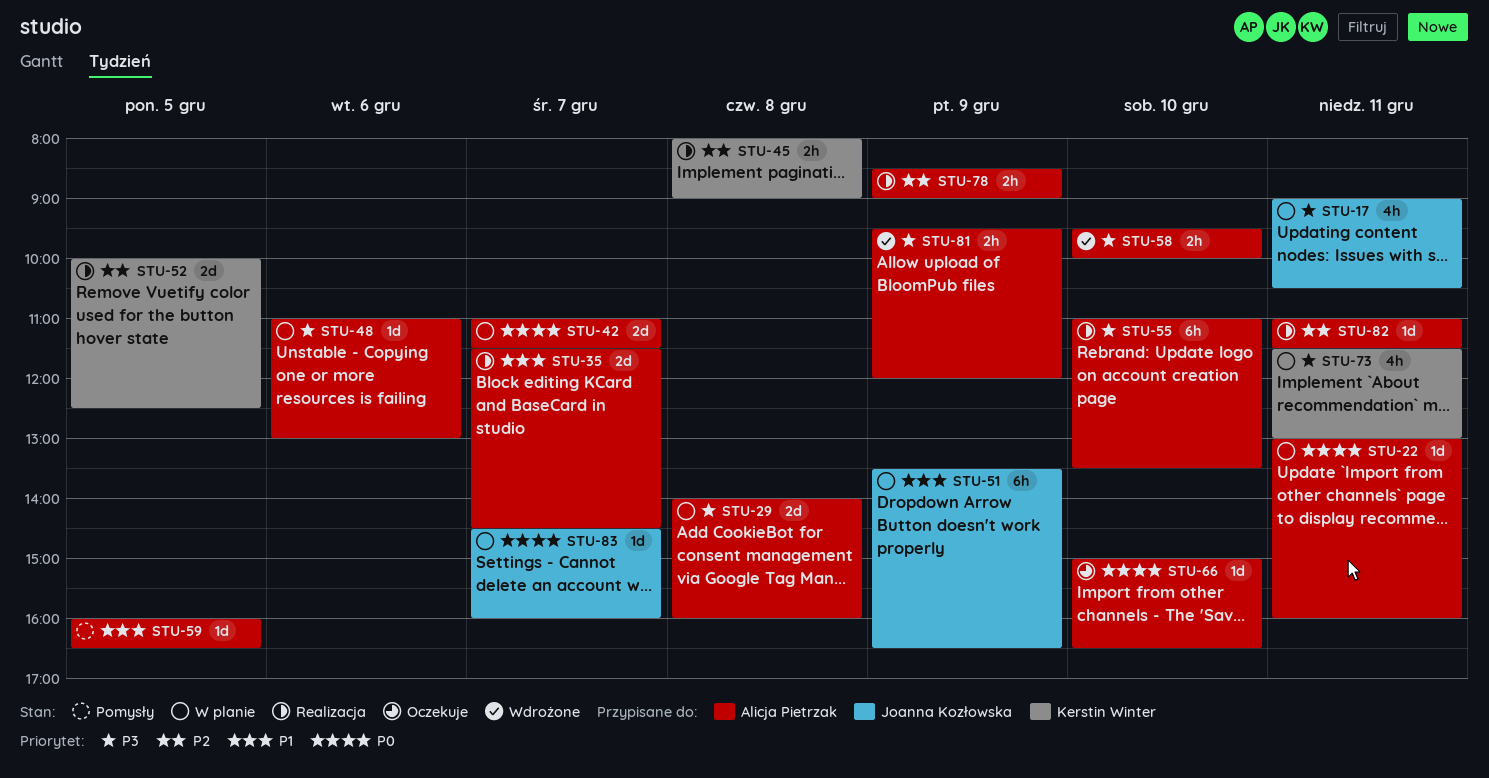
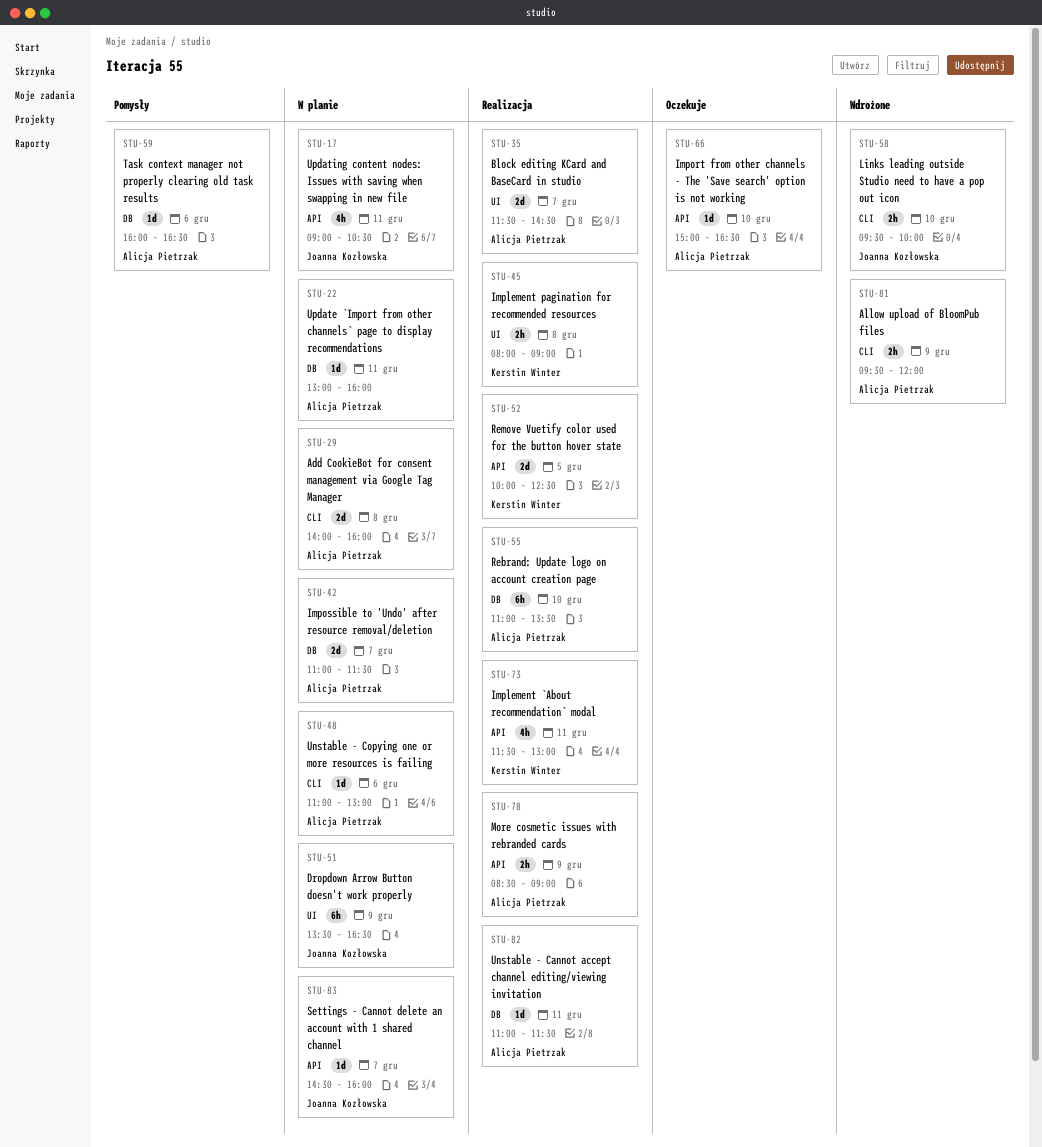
STU-58, owner: Alicja Pietrzak -> Joanna Kozłowska
STU-59, day: Dec 5 -> Dec 6
STU-73, status: W planie -> Realizacja

